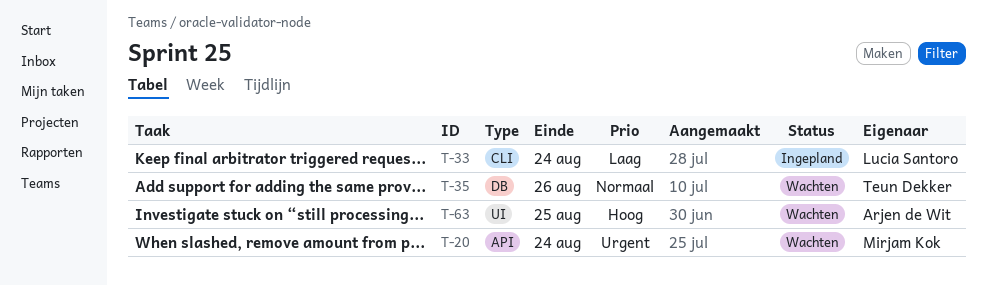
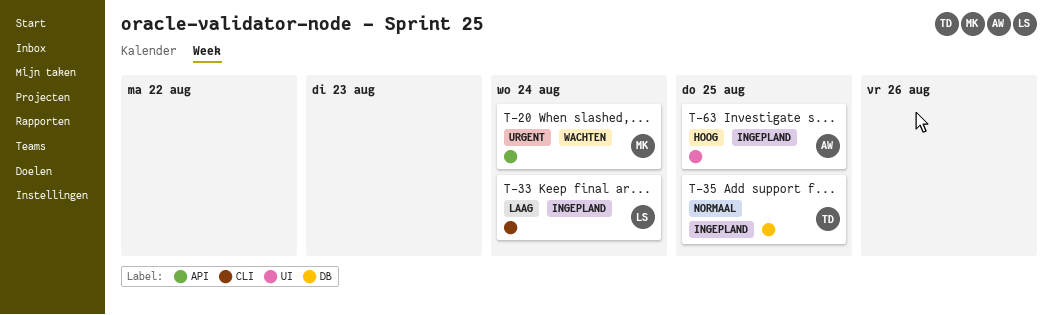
T-35, status: Wachten -> Ingepland
T-35, due: Aug 26 -> Aug 25
T-63, status: Wachten -> Ingepland

